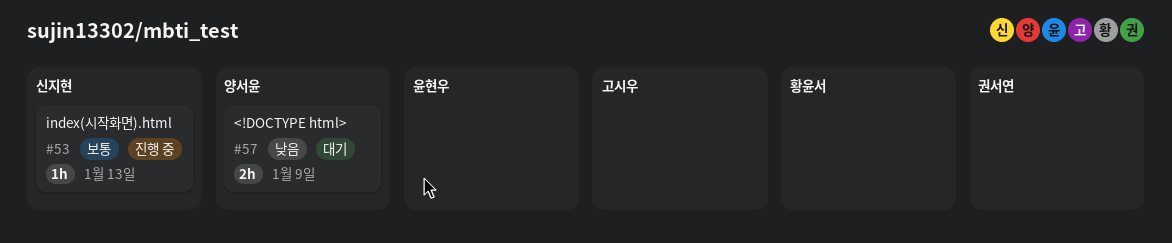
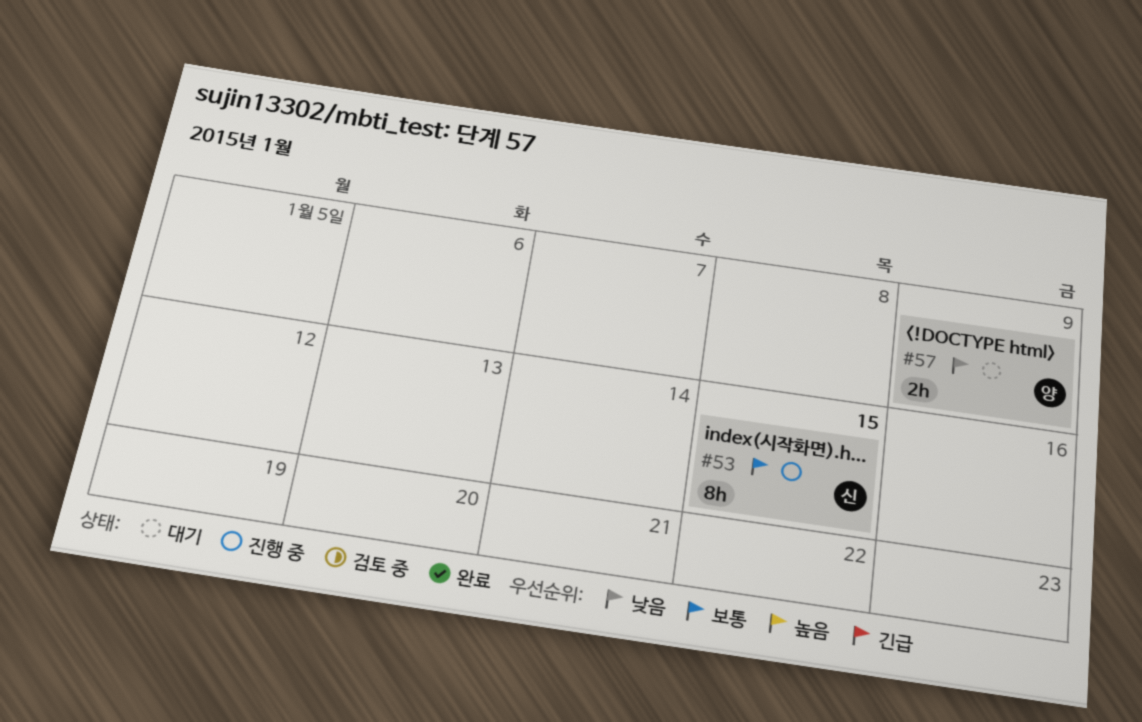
#53, estimate: 1h -> 8h
#53, due: Jan 13 -> Jan 15

